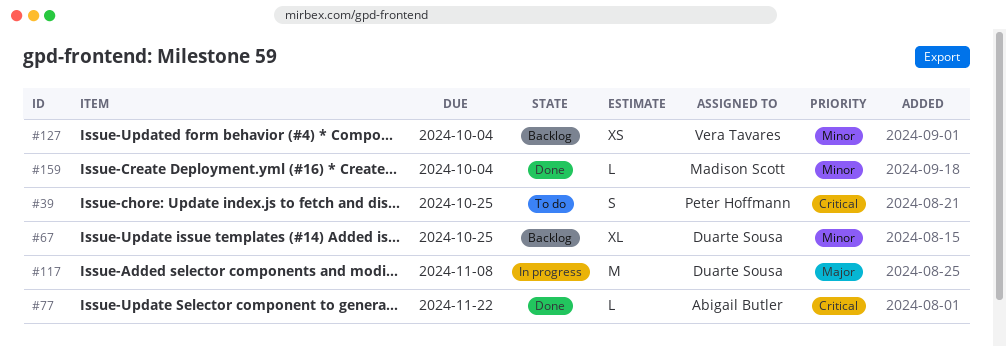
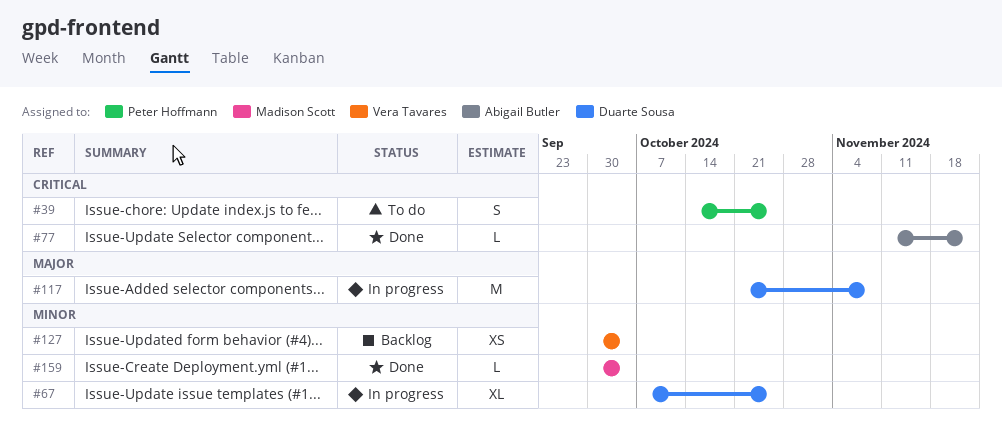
#67, status: Backlog -> In progress

